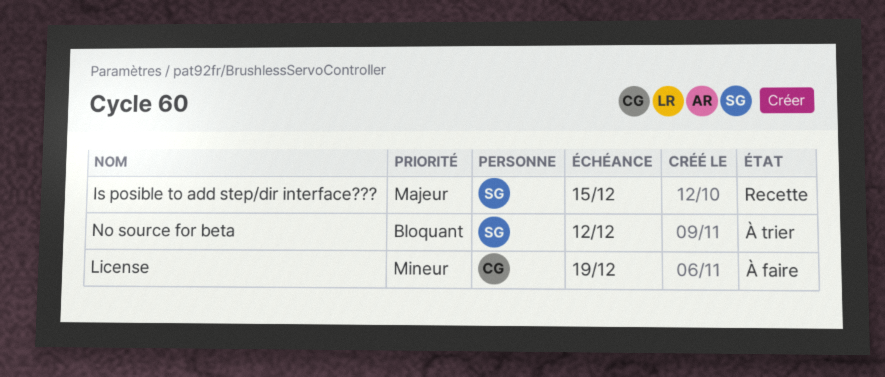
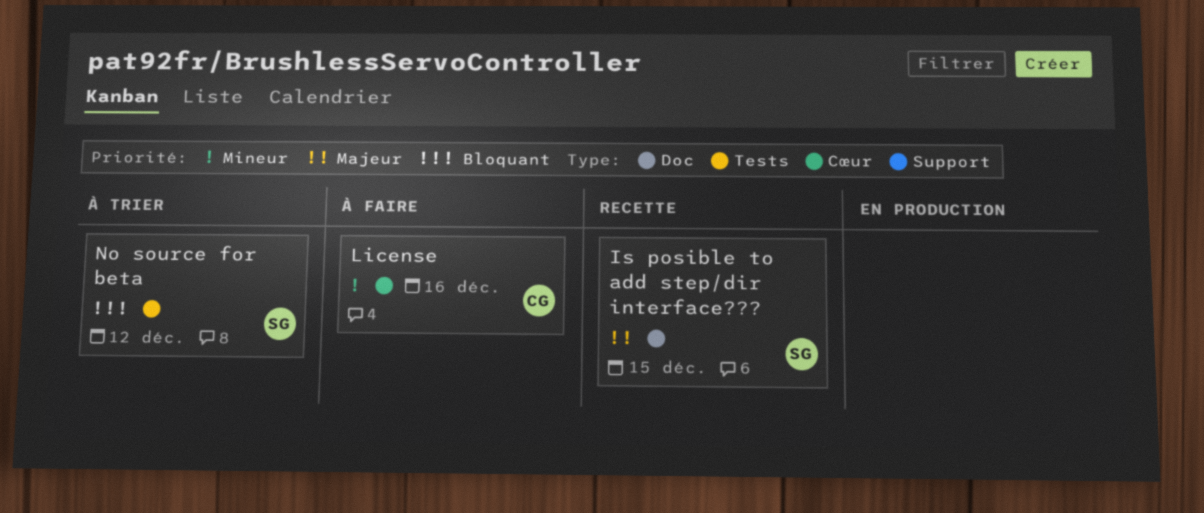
License, due: Dec 19 -> Dec 16

